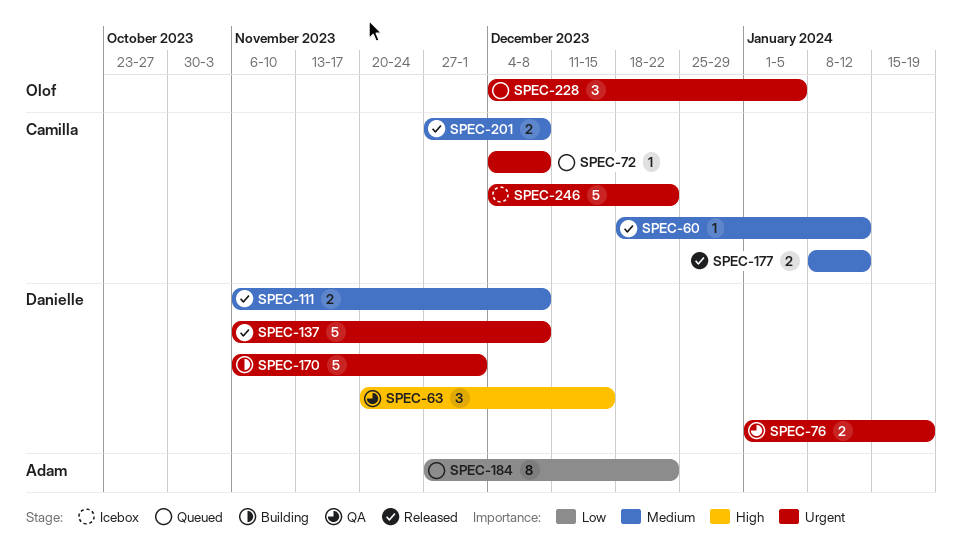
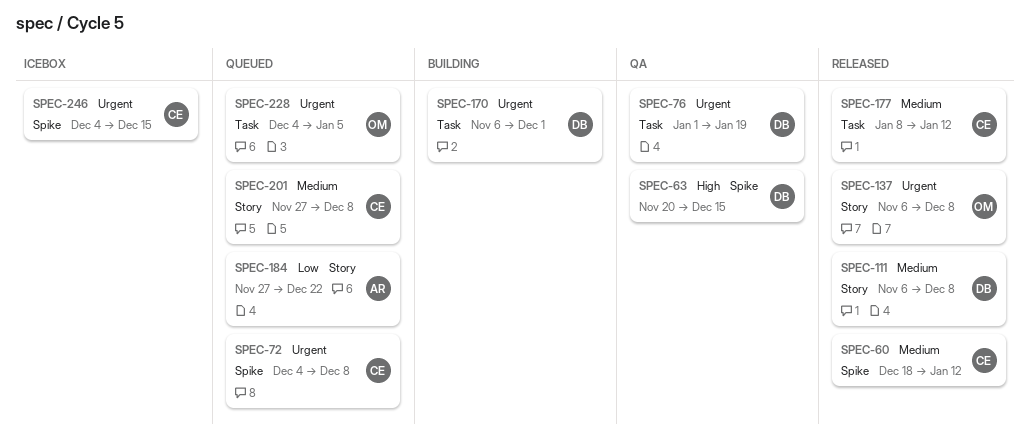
SPEC-137, owner: Danielle -> Olof
SPEC-201, status: Released -> Queued
SPEC-246, due: Dec 22 -> Dec 15

